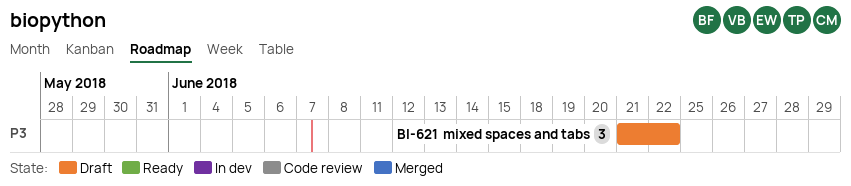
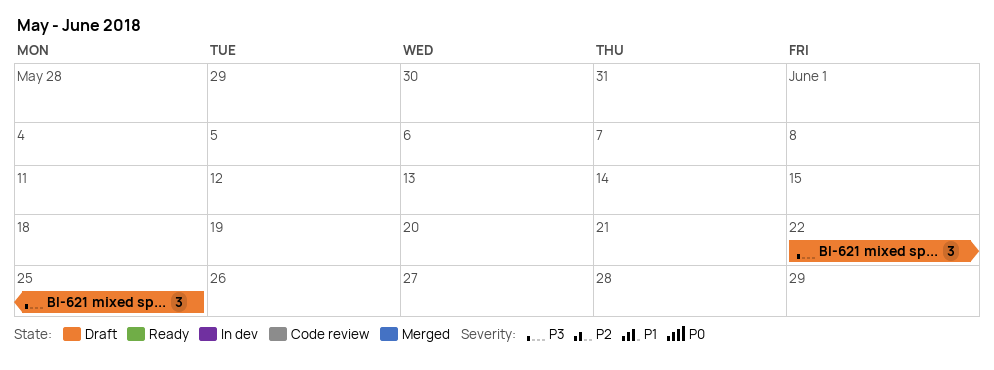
BI-621, start: Jun 21 -> Jun 22
BI-621, due: Jun 22 -> Jun 25

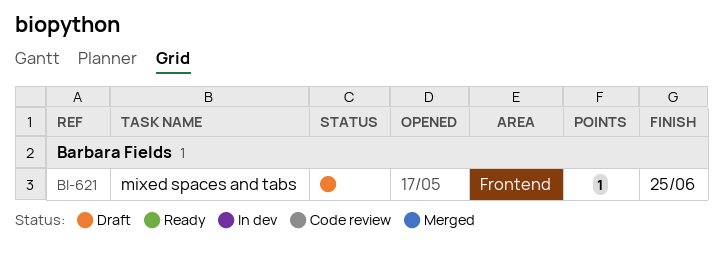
BI-621, estimate: 3 -> 1

